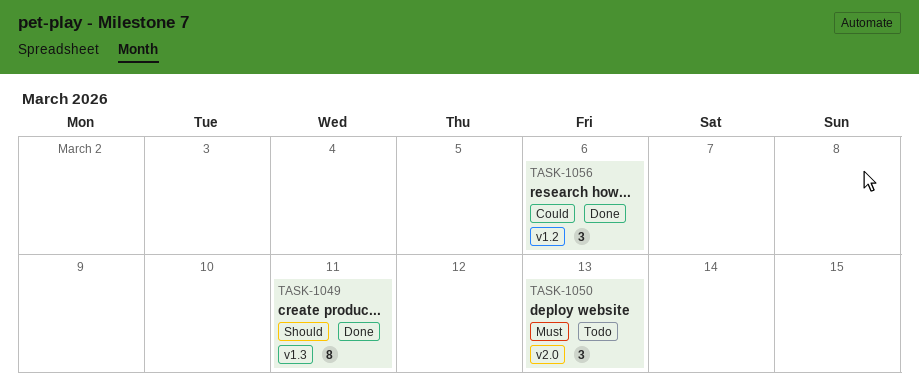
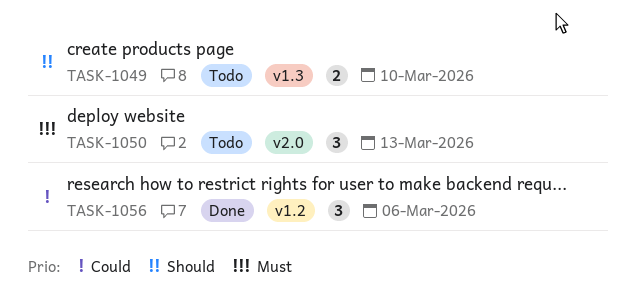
TASK-1049, status: Done -> Todo
TASK-1049, estimate: 8 -> 2
TASK-1049, due: Mar 11 -> Mar 10

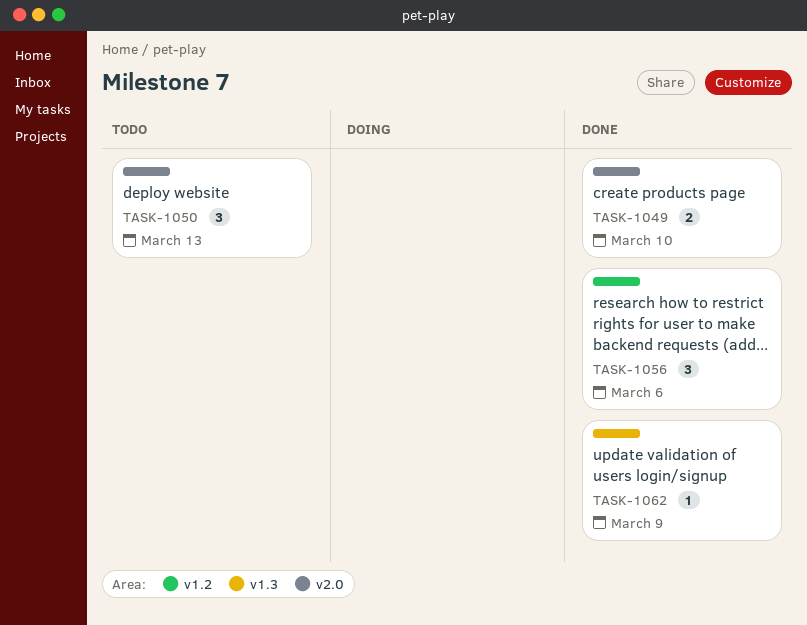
TASK-1049, status: Todo -> Done
TASK-1049, label: v1.3 -> v2.0
TASK-1062: none -> present

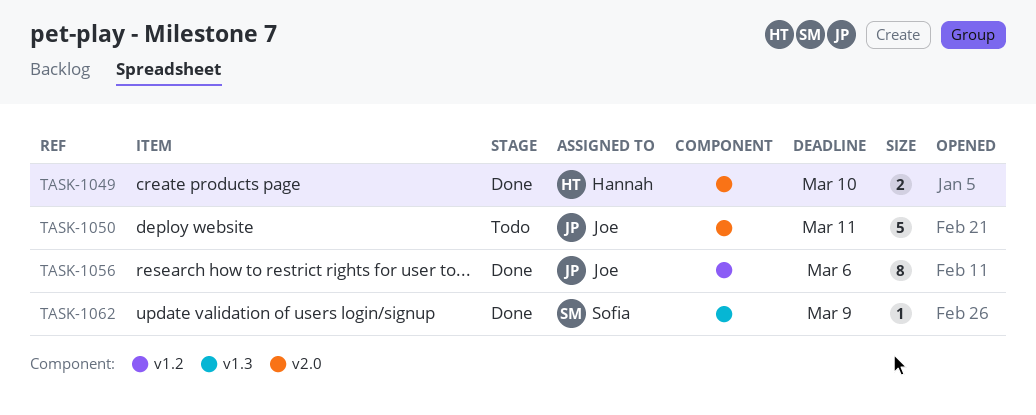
TASK-1050, estimate: 3 -> 5
TASK-1050, due: Mar 13 -> Mar 11
TASK-1056, estimate: 3 -> 8

